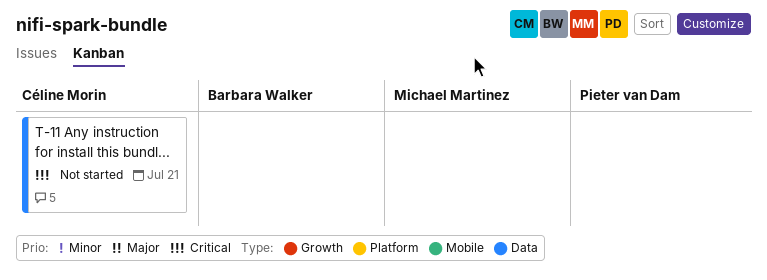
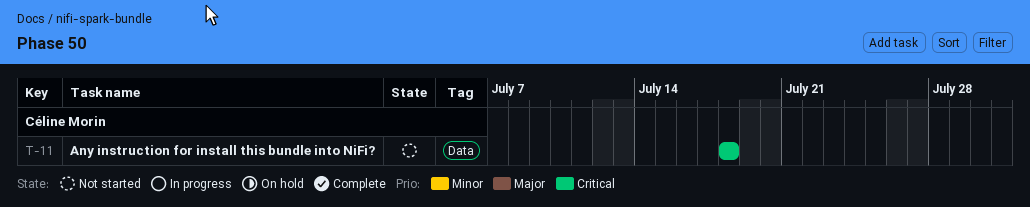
T-11, due: Jul 21 -> Jul 18

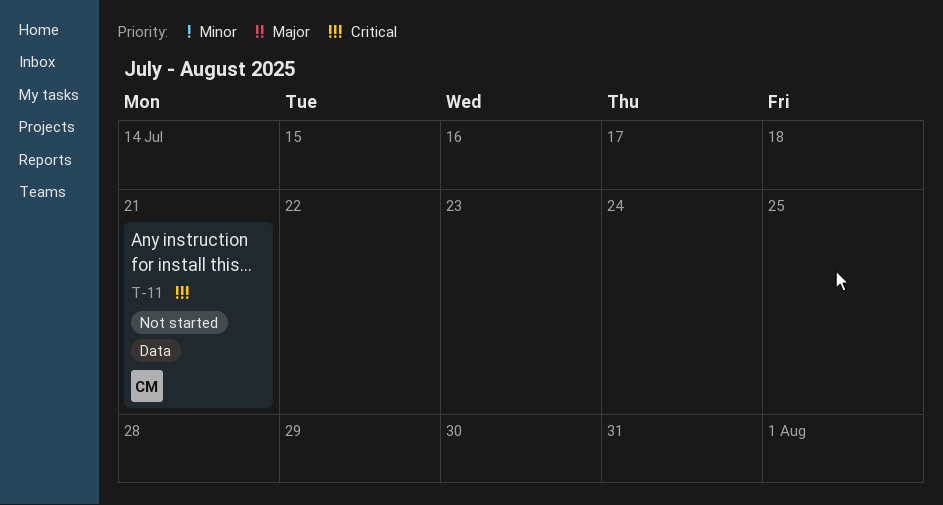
T-11, due: Jul 18 -> Jul 21

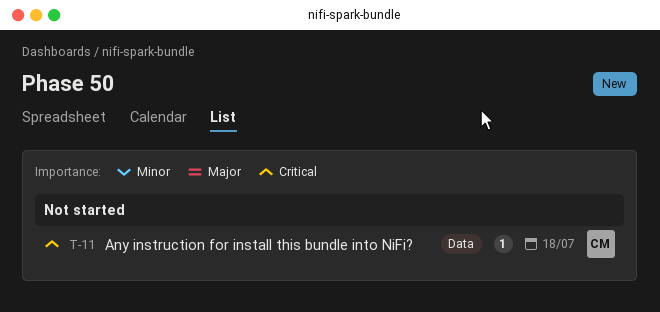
T-11, due: Jul 21 -> Jul 18

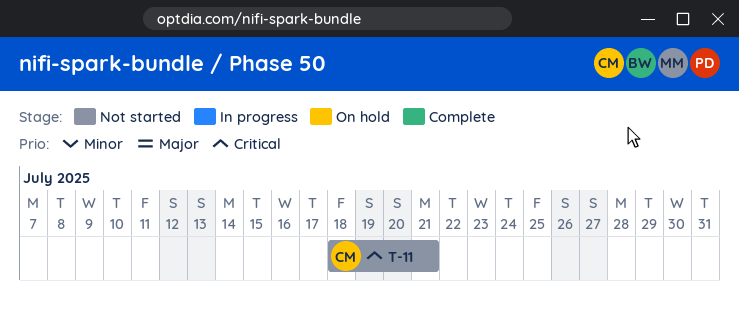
T-11, due: Jul 18 -> Jul 21

